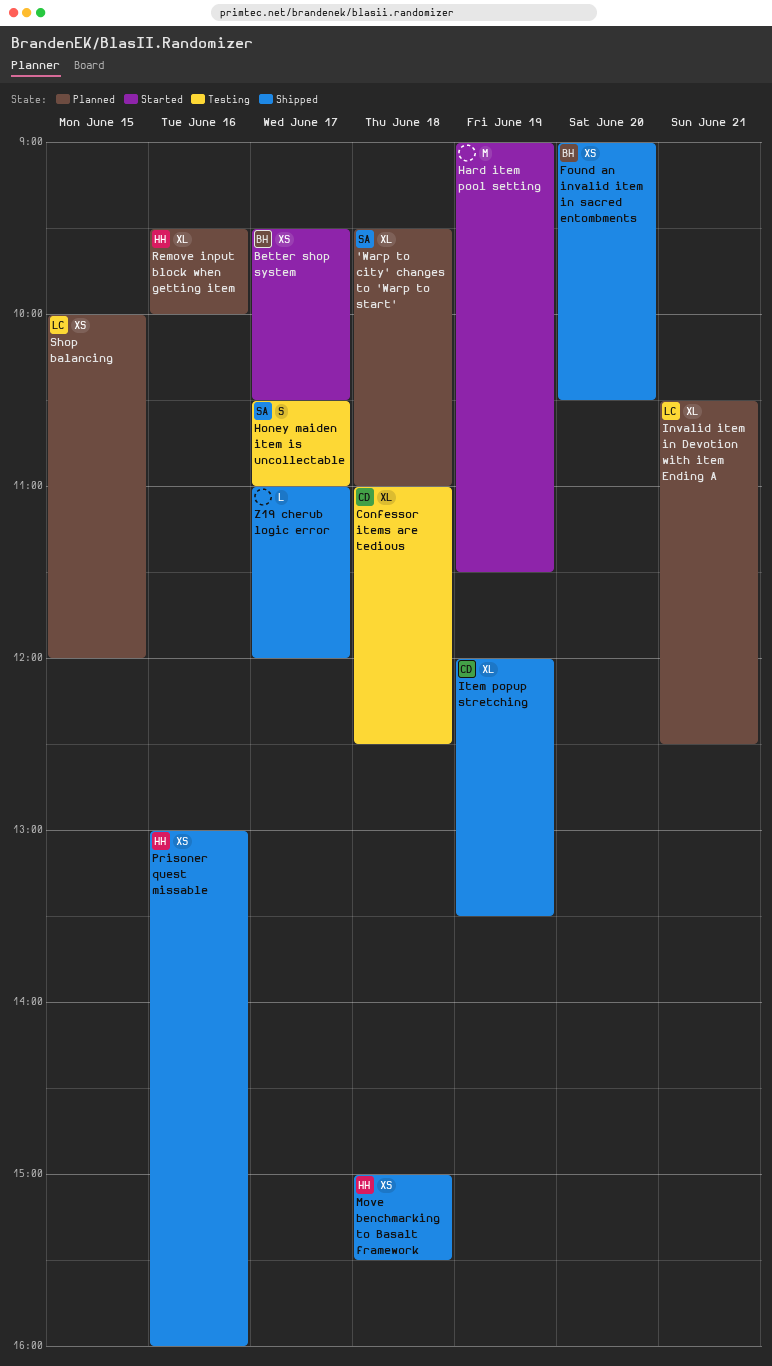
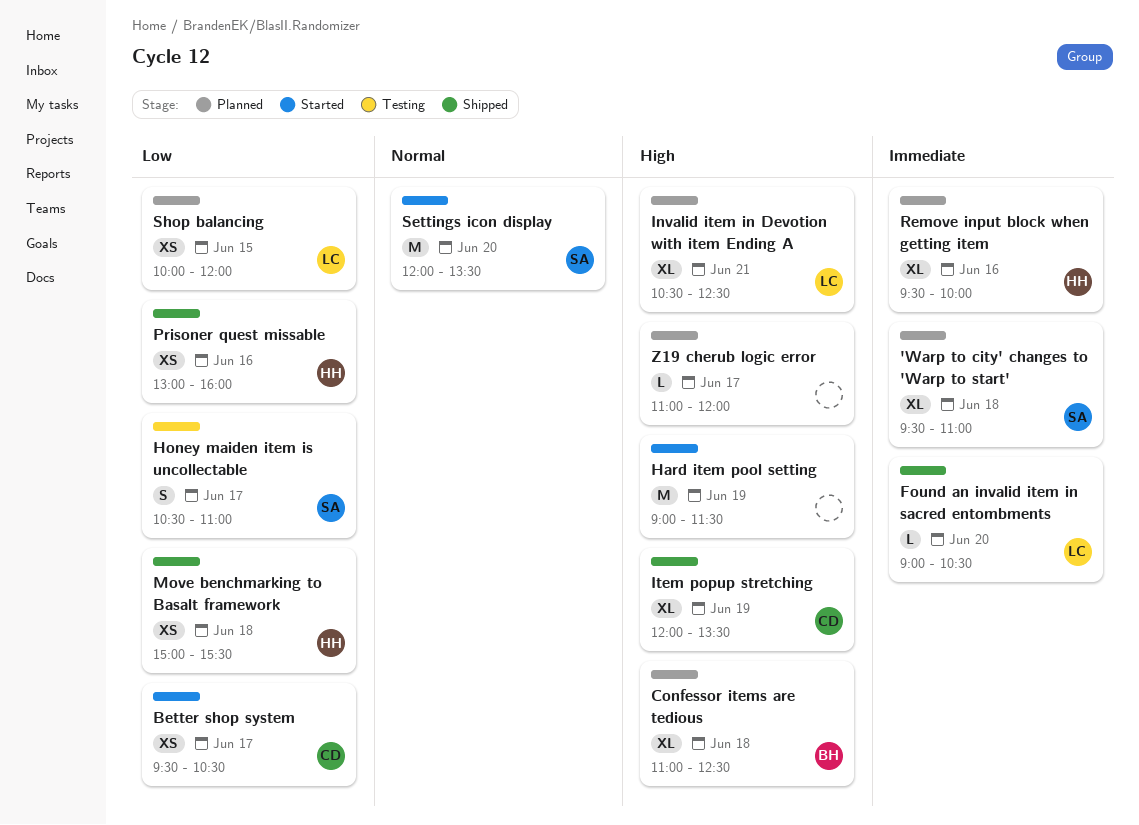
Better shop system, owner: BH -> CD
Confessor items are tedious, status: Testing -> Planned
Confessor items are tedious, owner: CD -> BH
Found an invalid item in sacred entombments, owner: BH -> LC
Found an invalid item in sacred entombments, estimate: XS -> L
Settings icon display: none -> present
Z19 cherub logic error, status: Shipped -> Planned

